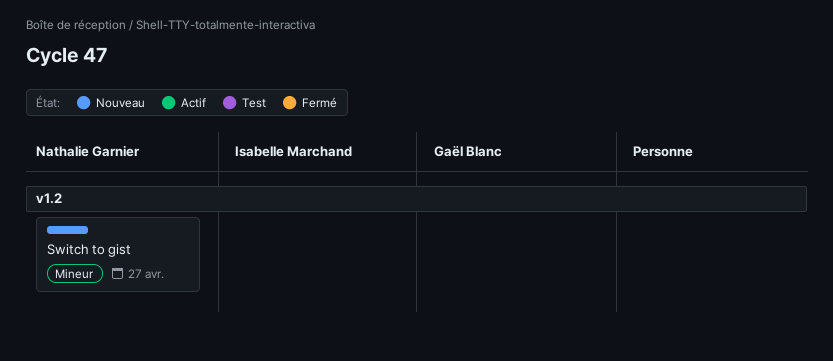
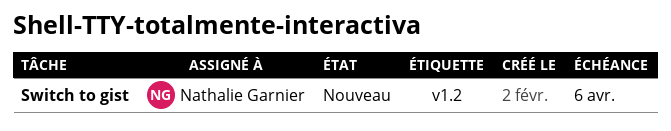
Switch to gist, due: Apr 27 -> Apr 6

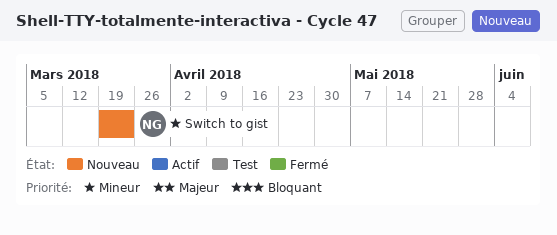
Switch to gist, due: Apr 6 -> Mar 23

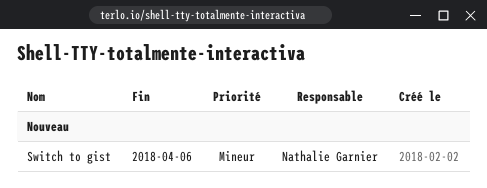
Switch to gist, due: Mar 23 -> Apr 6

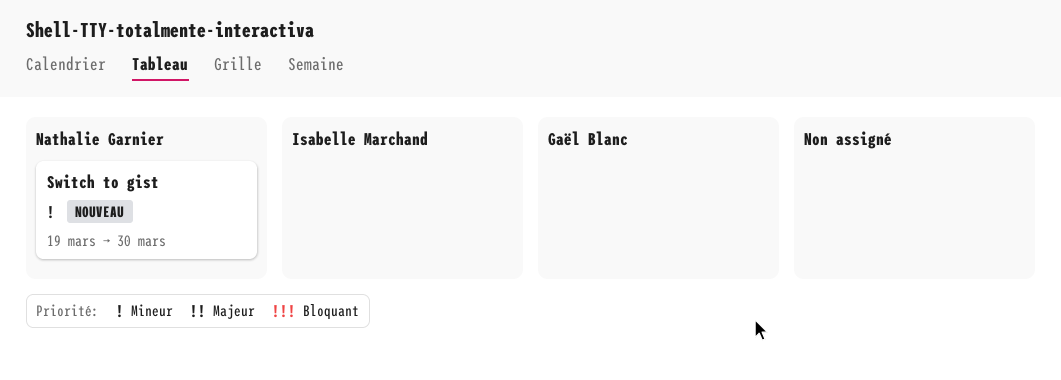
Switch to gist, due: Apr 6 -> Mar 30

